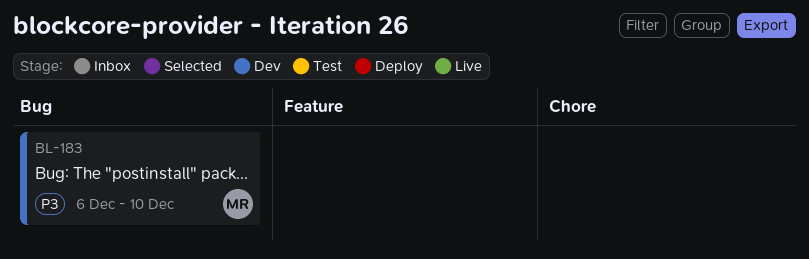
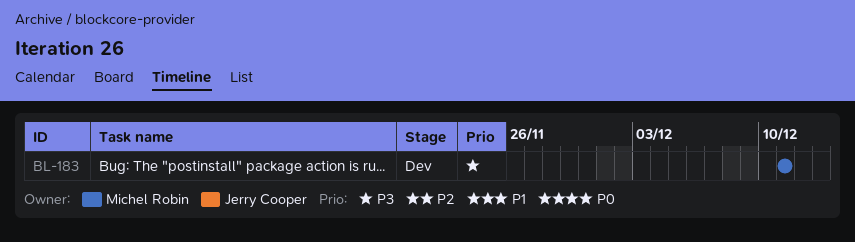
BL-183, start: Dec 6 -> Dec 11
BL-183, due: Dec 10 -> Dec 11

